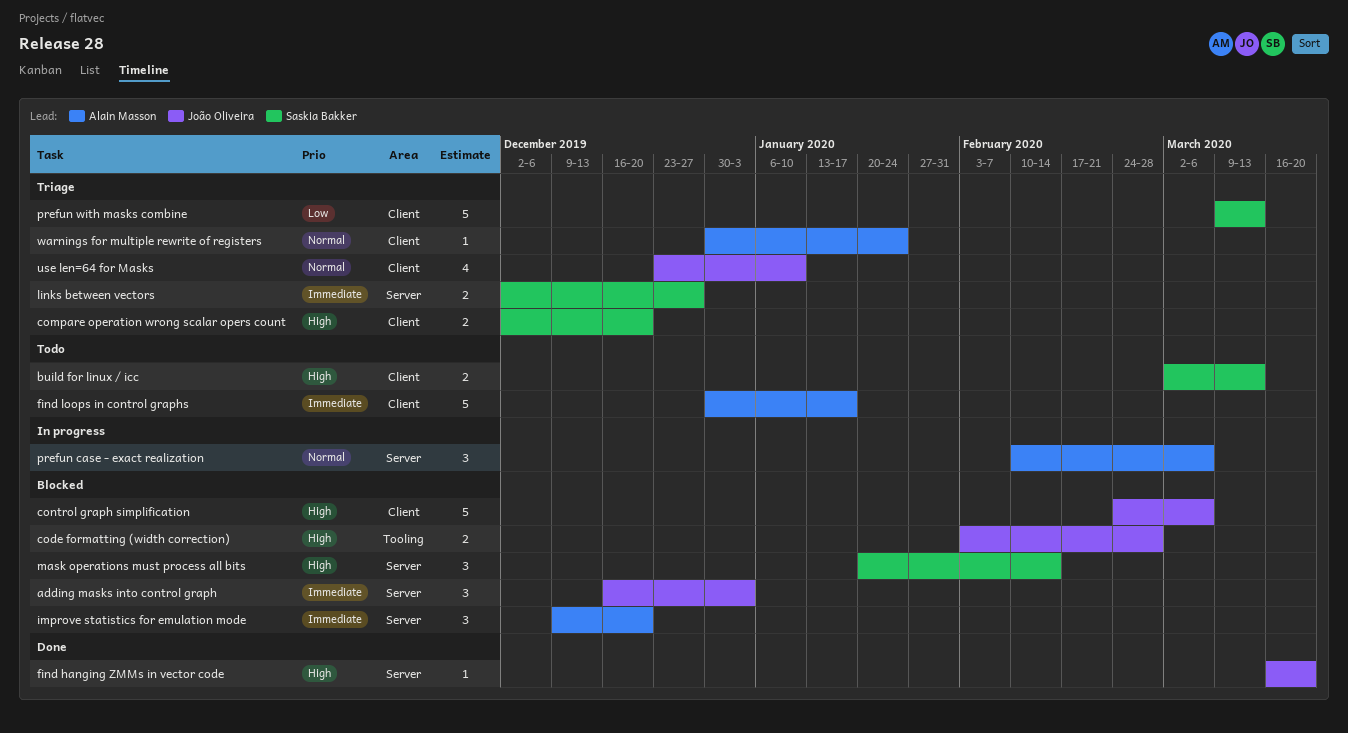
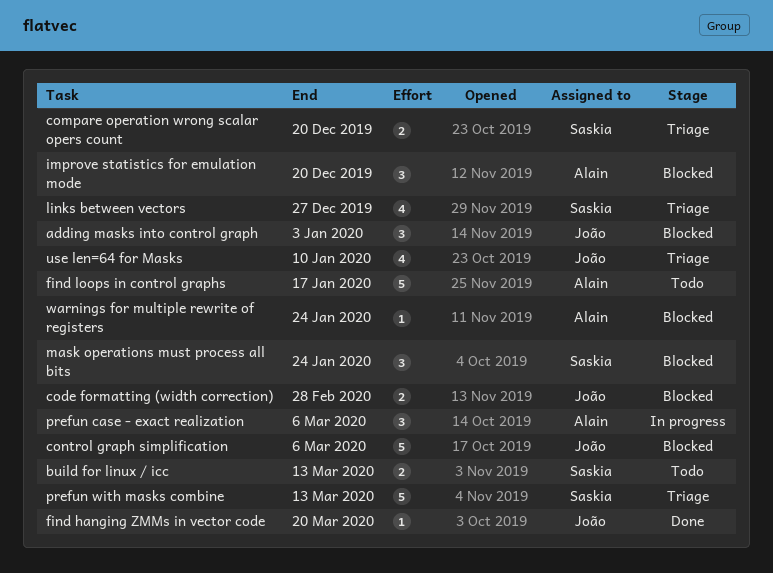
links between vectors, estimate: 2 -> 4
mask operations must process all bits, due: Feb 14 -> Jan 24
warnings for multiple rewrite of registers, status: Triage -> Blocked

